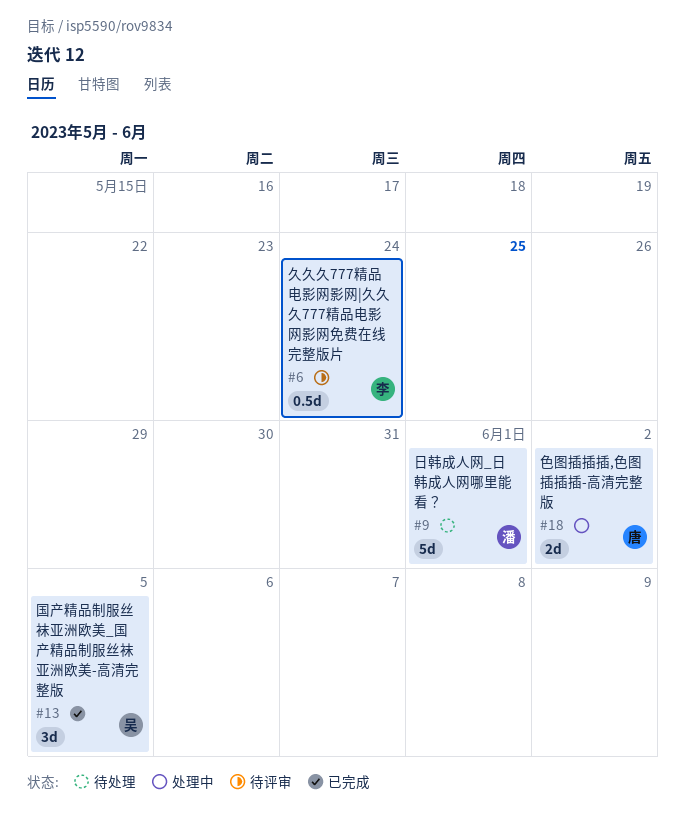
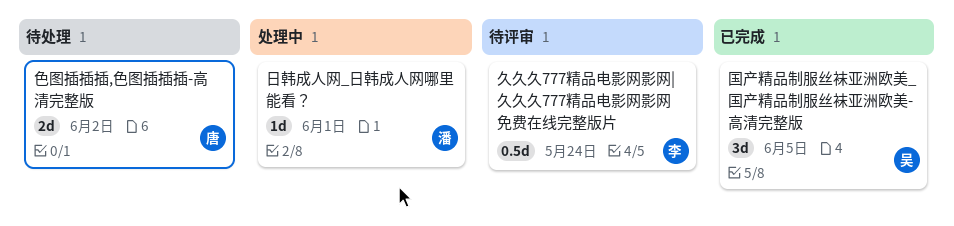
日韩成人网_日韩成人网哪里能看？, status: 待处理 -> 处理中
日韩成人网_日韩成人网哪里能看？, estimate: 5d -> 1d
色图插插插,色图插插插-高清完整版, status: 处理中 -> 待处理

